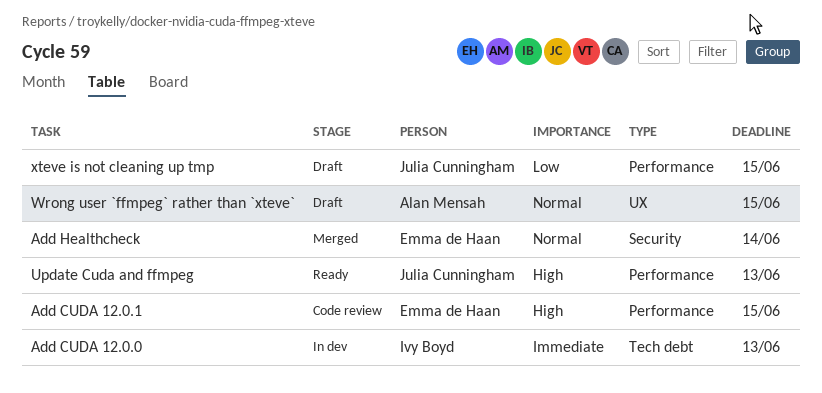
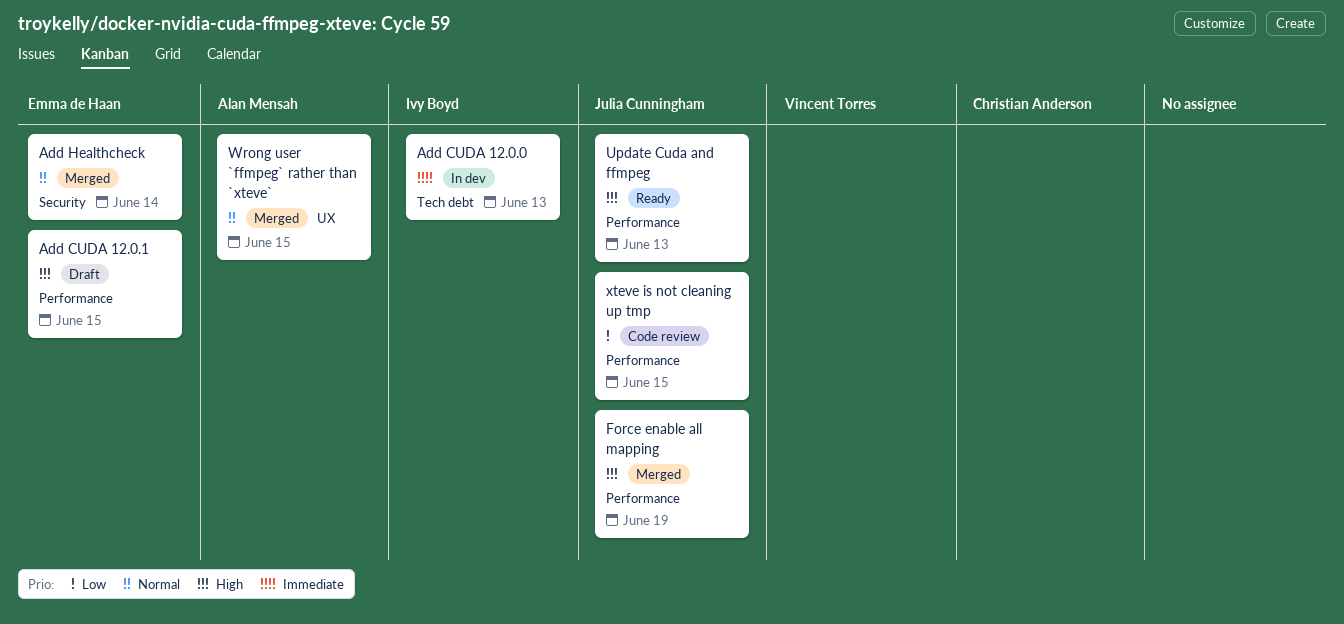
Add CUDA 12.0.1, status: Code review -> Draft
Force enable all mapping: none -> present
Wrong user `ffmpeg` rather than `xteve`, status: Draft -> Merged
xteve is not cleaning up tmp, status: Draft -> Code review

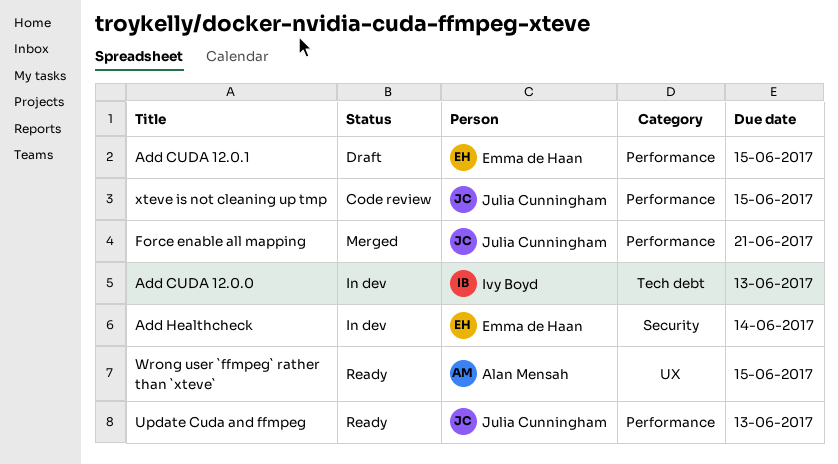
Add Healthcheck, status: Merged -> In dev
Force enable all mapping, due: Jun 19 -> Jun 21
Wrong user `ffmpeg` rather than `xteve`, status: Merged -> Ready

